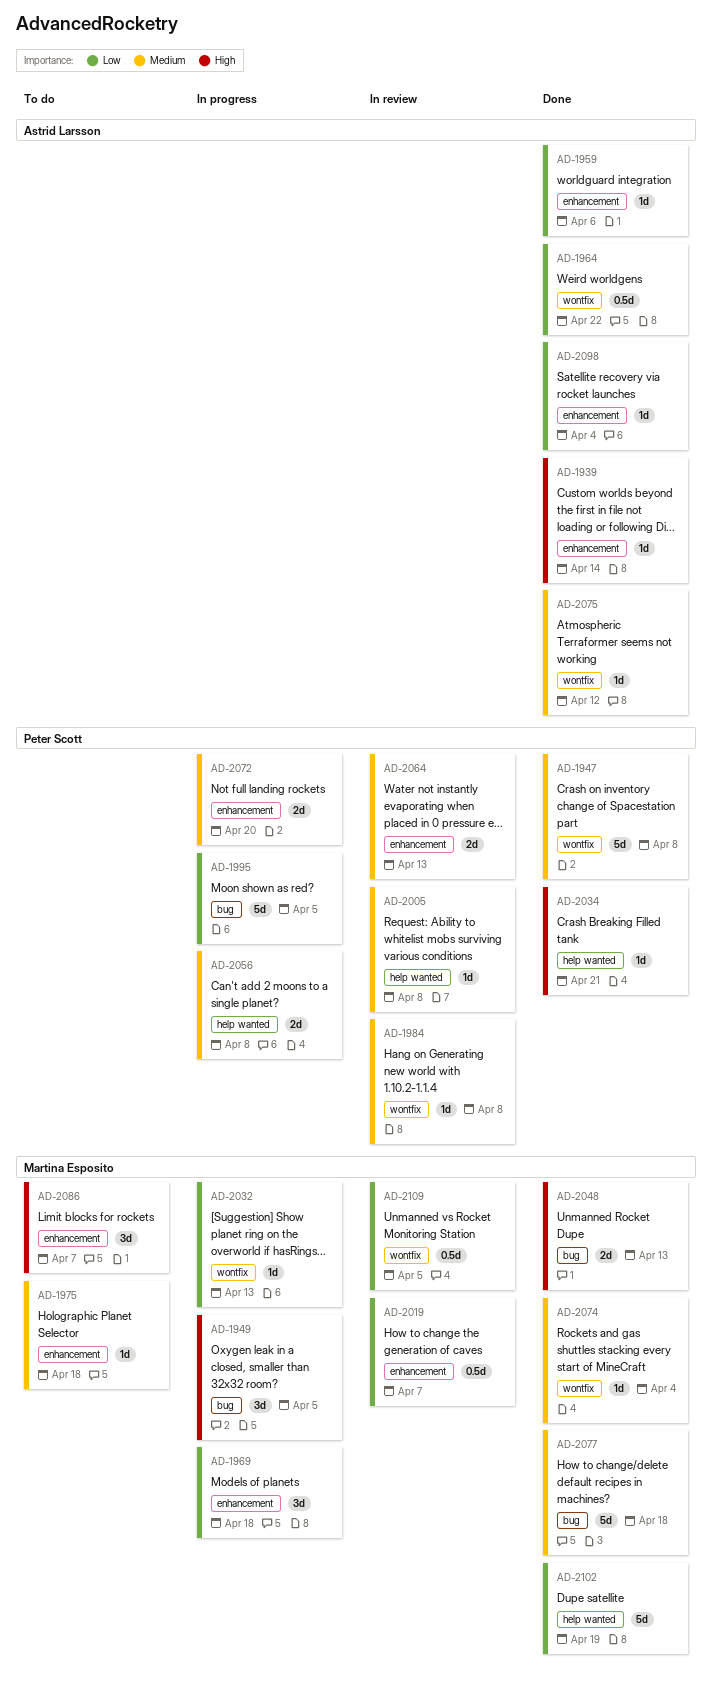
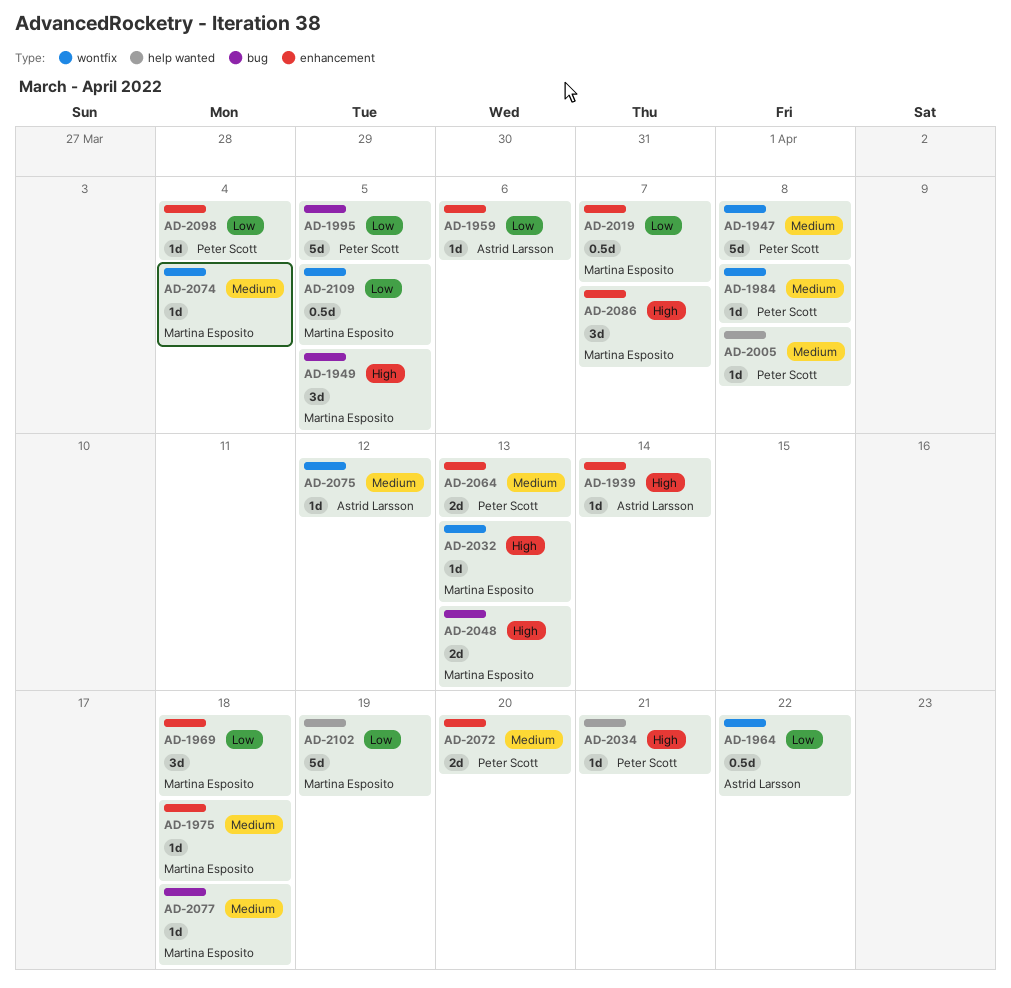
AD-2032, priority: Low -> High
AD-2056: present -> none
AD-2077, estimate: 5d -> 1d
AD-2098, owner: Astrid Larsson -> Peter Scott

